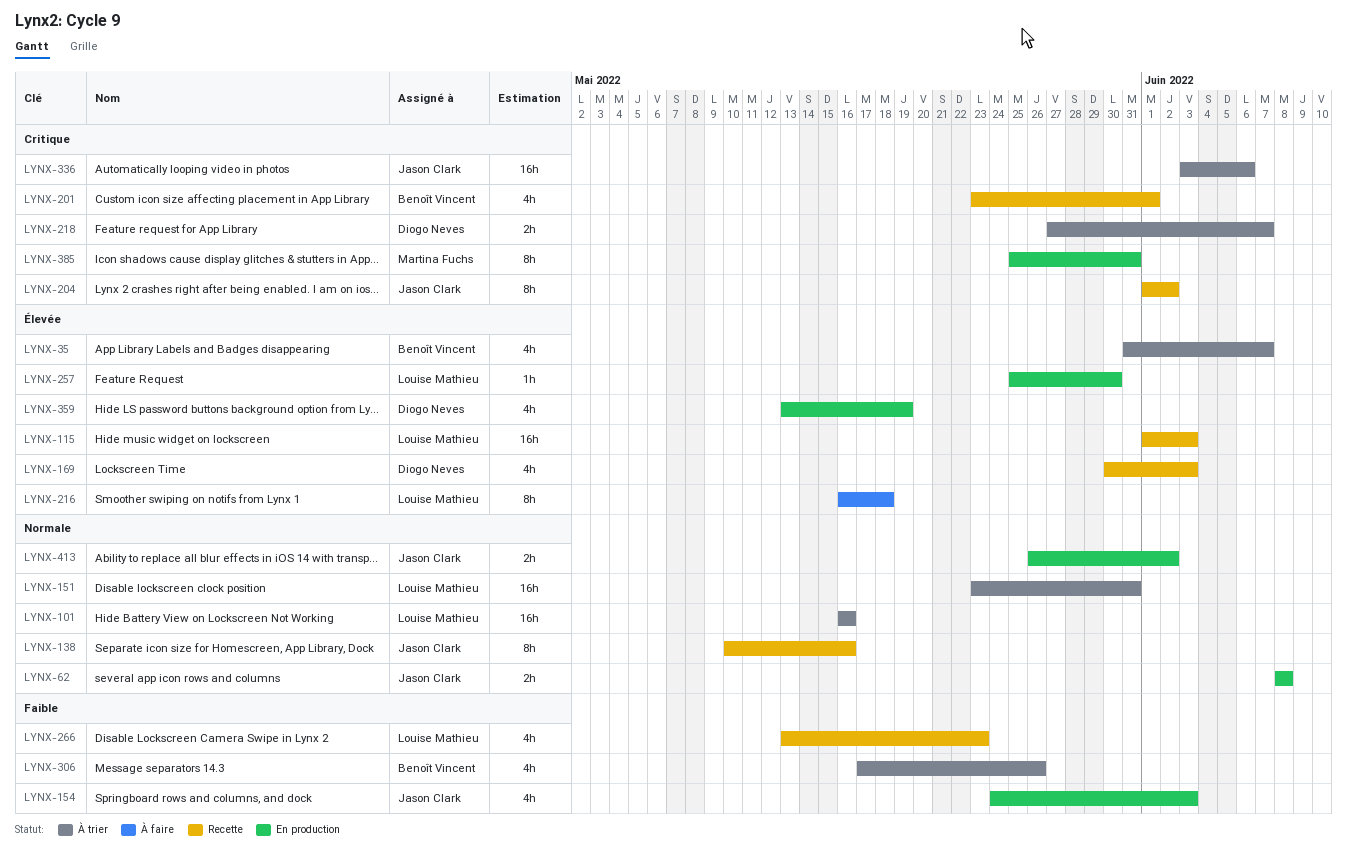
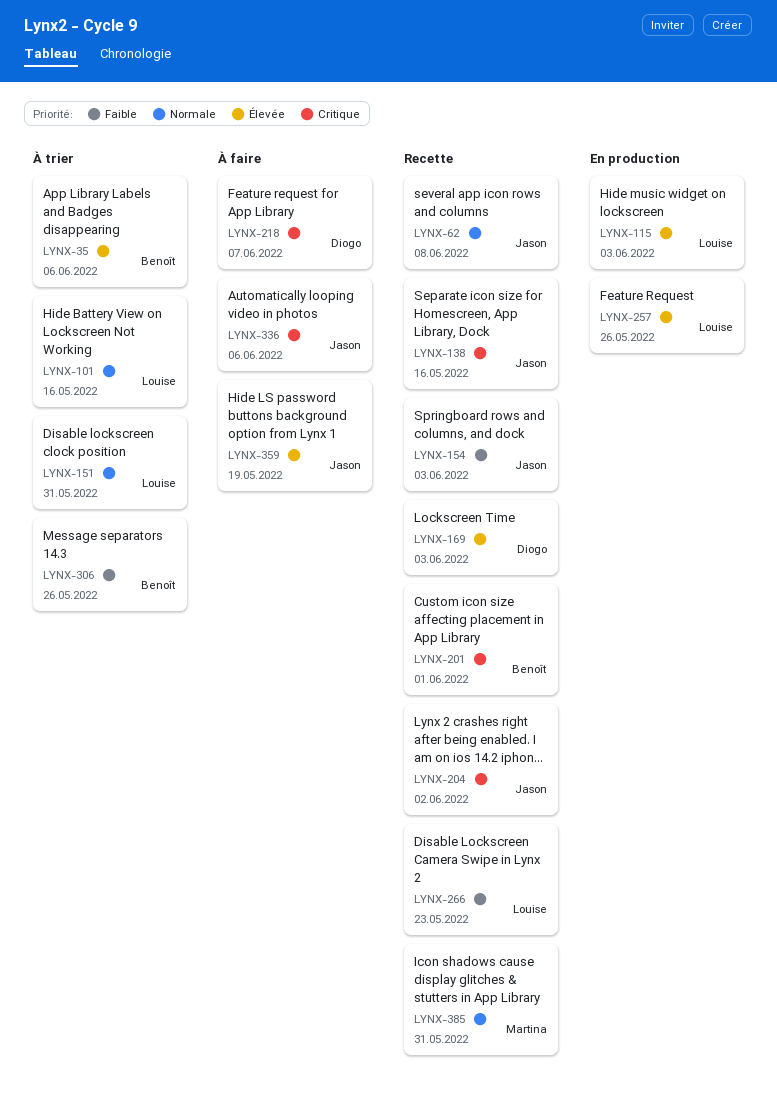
LYNX-35, due: Jun 7 -> Jun 6
LYNX-62, status: En production -> Recette
LYNX-115, status: Recette -> En production
LYNX-138, priority: Normale -> Critique
LYNX-154, status: En production -> Recette
LYNX-216: present -> none
LYNX-218, status: À trier -> À faire
LYNX-257, due: May 30 -> May 26
LYNX-336, status: À trier -> À faire
LYNX-359, status: En production -> À faire
LYNX-359, owner: Diogo Neves -> Jason Clark
LYNX-385, status: En production -> Recette
LYNX-385, priority: Critique -> Normale
LYNX-413: present -> none

